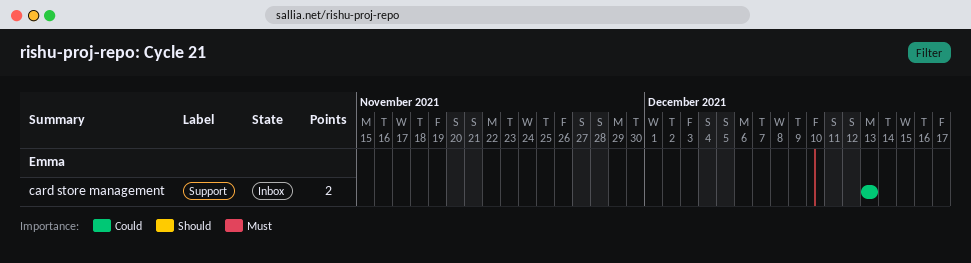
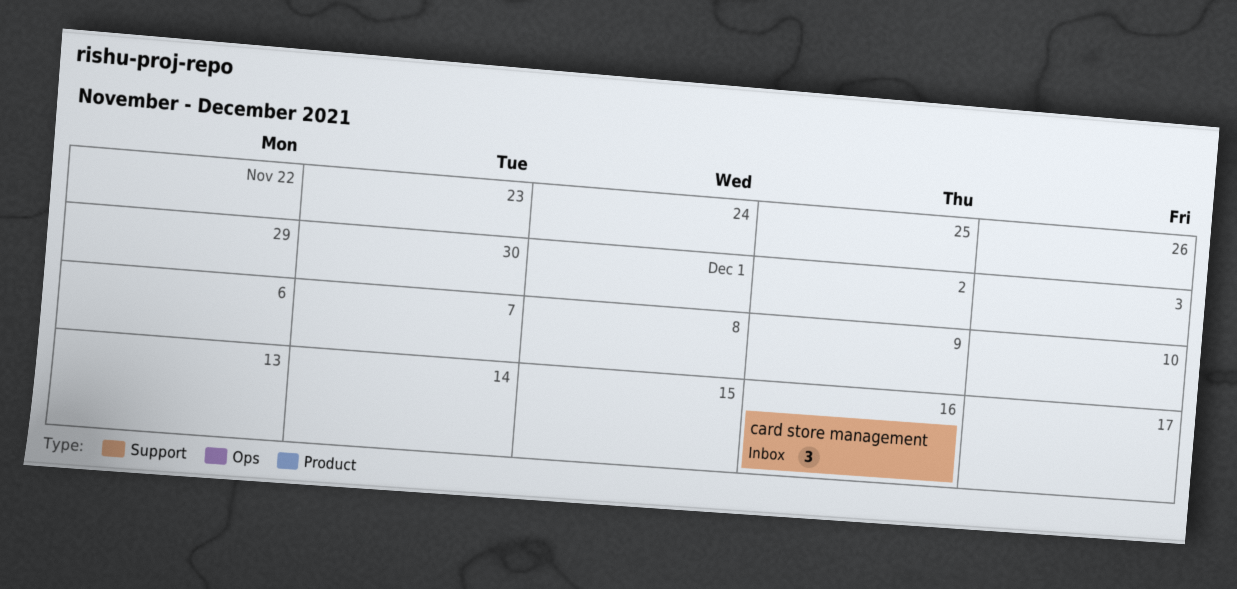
card store management, estimate: 2 -> 3
card store management, due: Dec 13 -> Dec 16

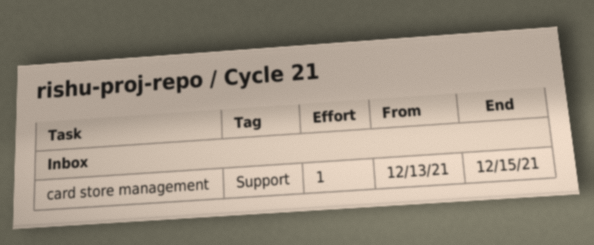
card store management, estimate: 3 -> 1
card store management, due: Dec 16 -> Dec 15

